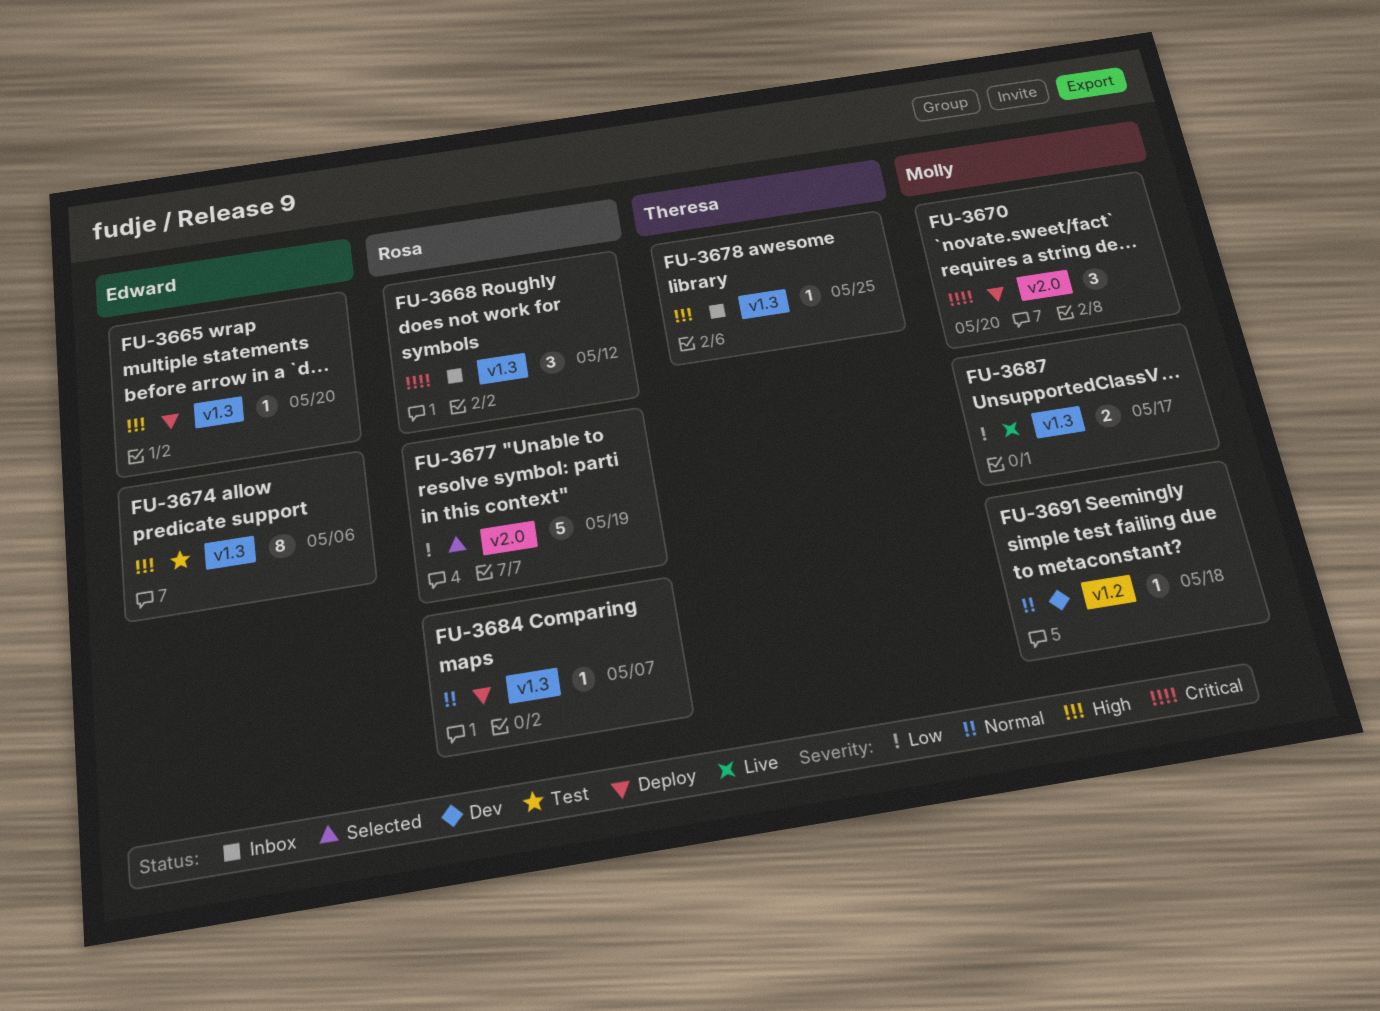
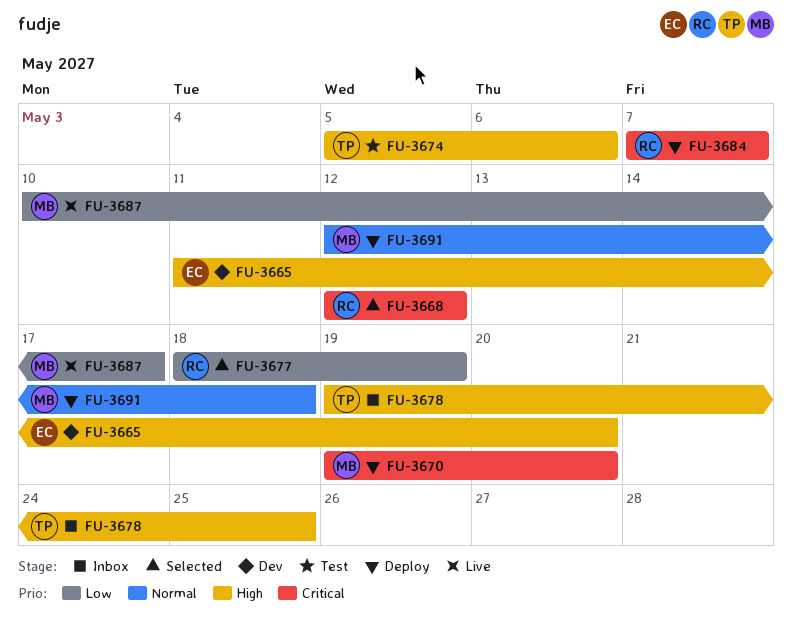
FU-3665, status: Deploy -> Dev
FU-3668, status: Inbox -> Selected
FU-3674, owner: Edward -> Theresa
FU-3684, priority: Normal -> Critical
FU-3691, status: Dev -> Deploy

